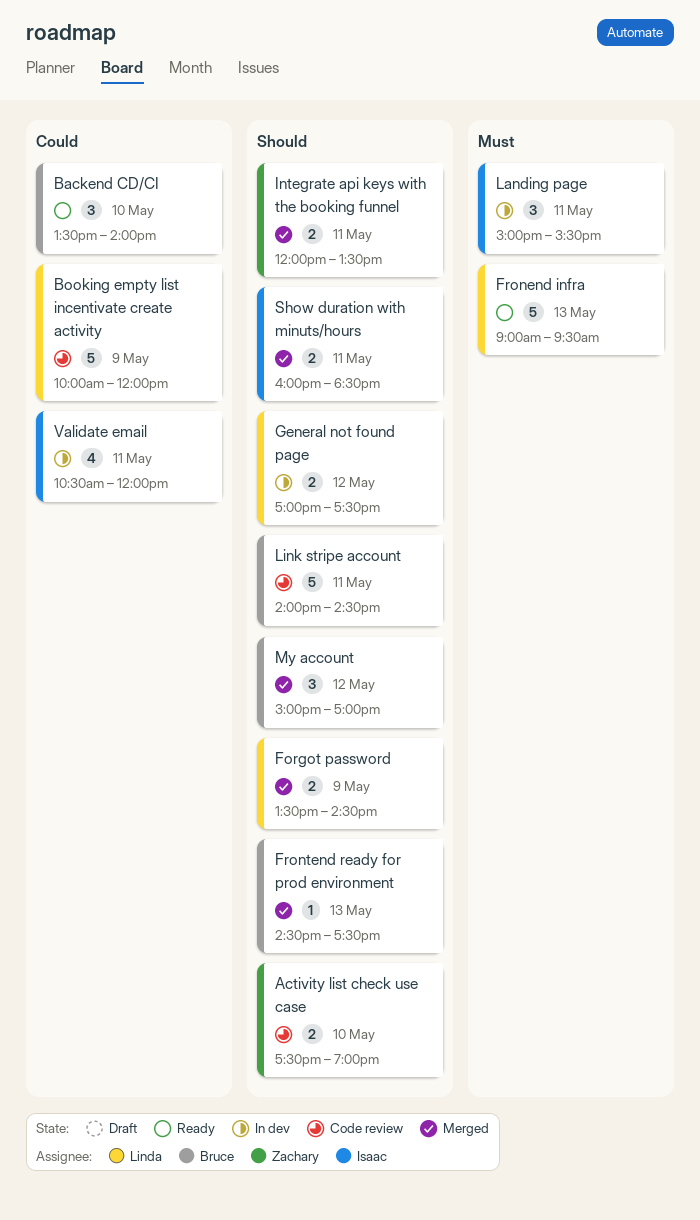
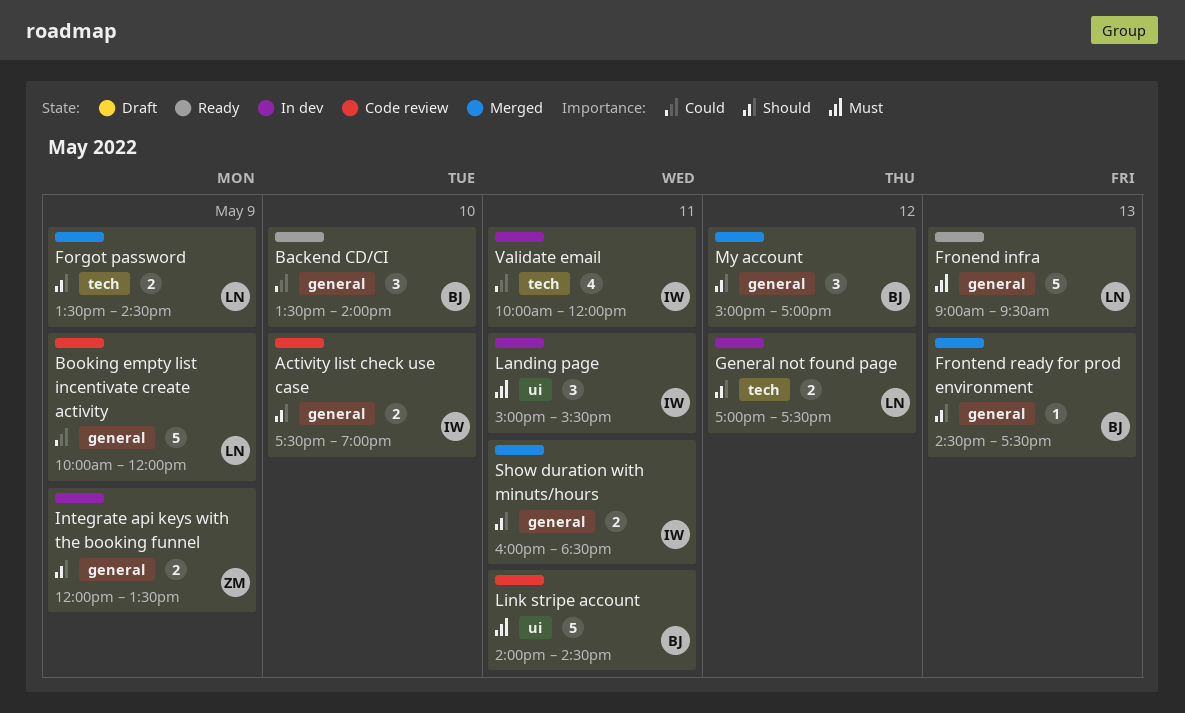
Activity list check use case, owner: Zachary -> Isaac
Integrate api keys with the booking funnel, status: Merged -> In dev
Integrate api keys with the booking funnel, day: May 11 -> May 9
Link stripe account, priority: Should -> Must
Validate email, begins: 10:30 -> 10:00

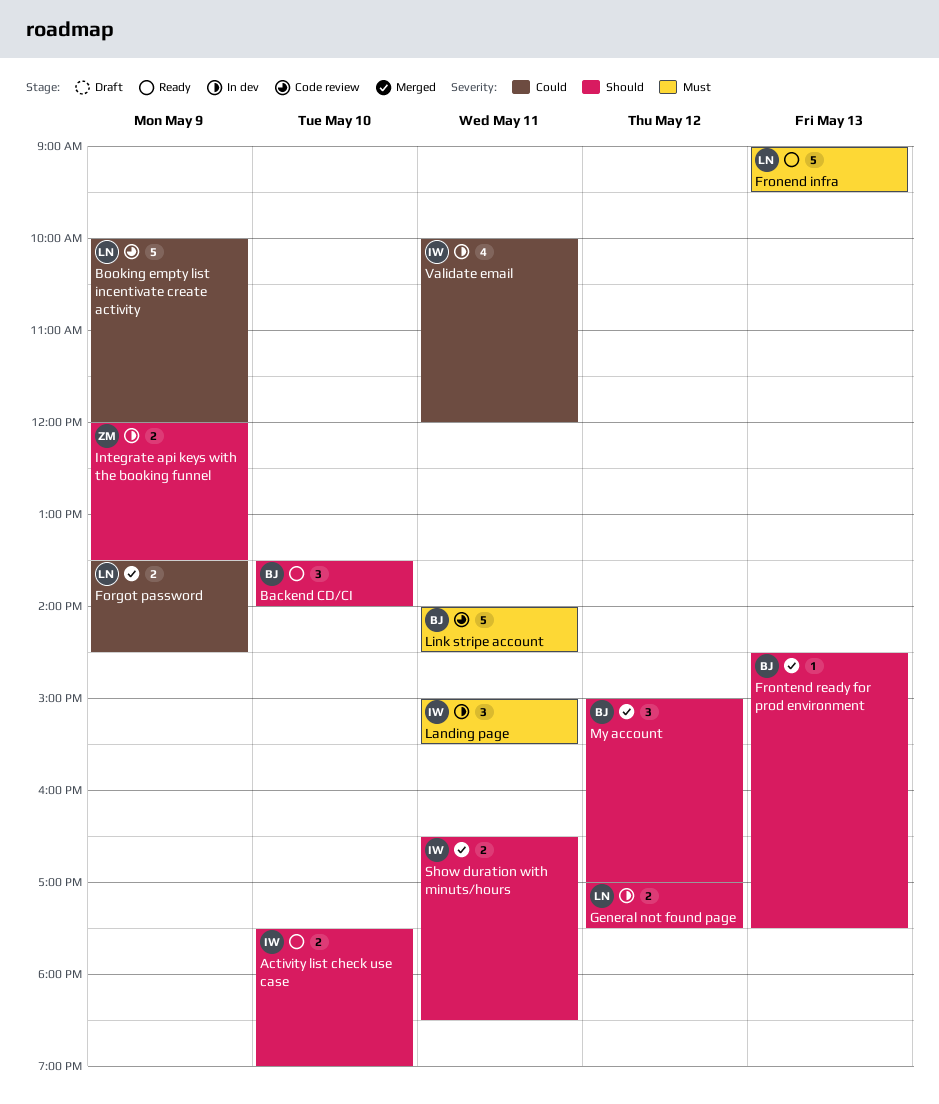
Activity list check use case, status: Code review -> Ready
Backend CD/CI, priority: Could -> Should
Forgot password, priority: Should -> Could
Show duration with minuts/hours, begins: 16:00 -> 16:30

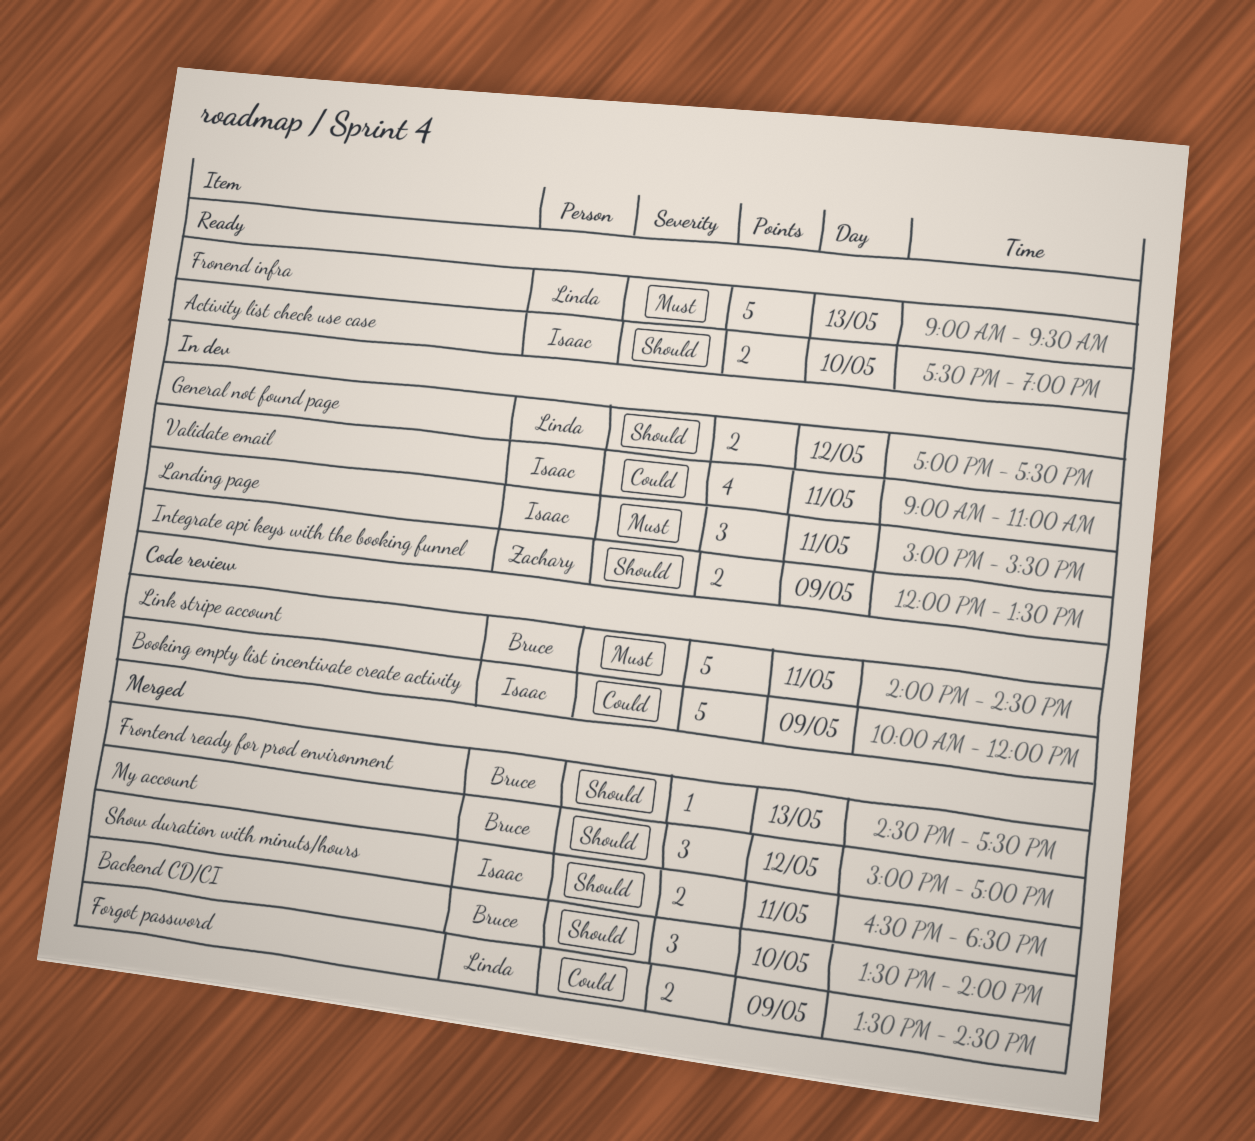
Backend CD/CI, status: Ready -> Merged
Booking empty list incentivate create activity, owner: Linda -> Isaac
Validate email, begins: 10:00 -> 09:00
Validate email, ends: 12:00 -> 11:00

